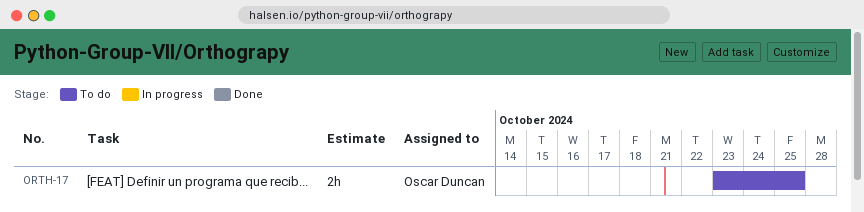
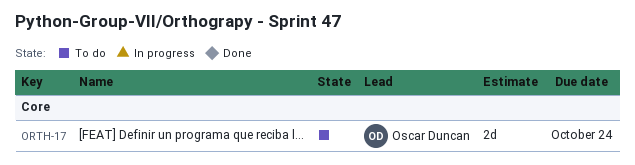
ORTH-17, estimate: 2h -> 2d
ORTH-17, due: Oct 25 -> Oct 24

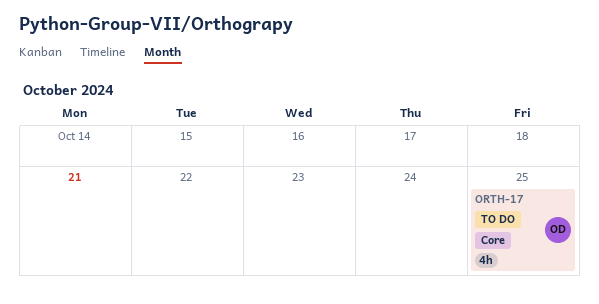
ORTH-17, estimate: 2d -> 4h
ORTH-17, due: Oct 24 -> Oct 25

